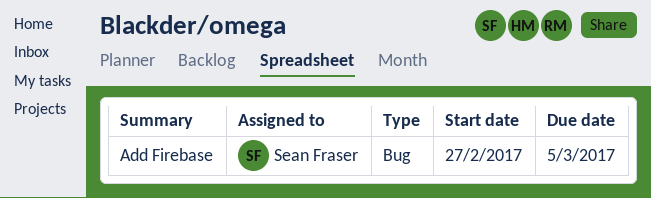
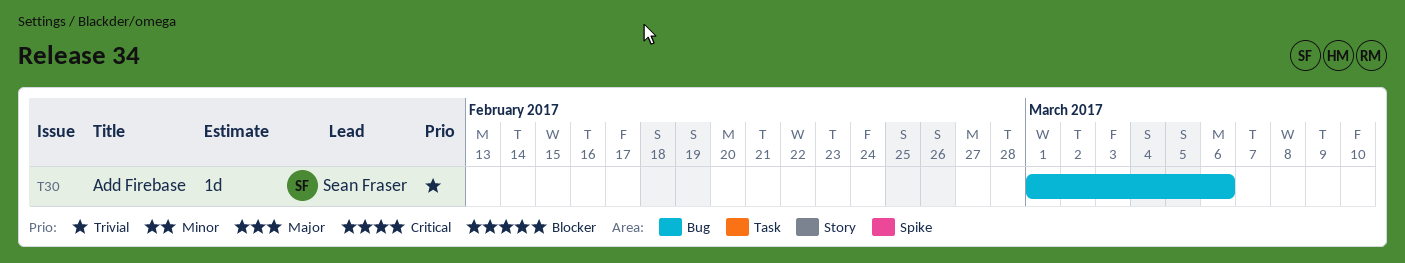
Add Firebase, start: Feb 27 -> Mar 1
Add Firebase, due: Mar 5 -> Mar 6

